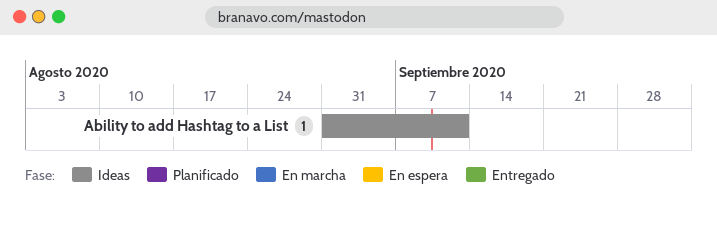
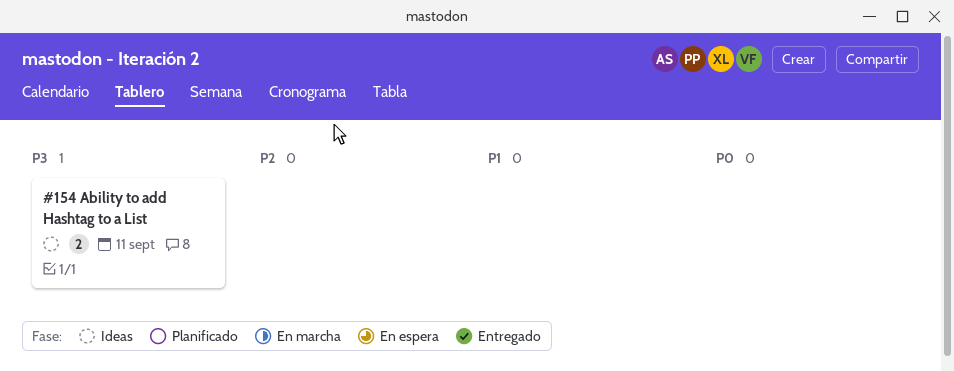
Ability to add Hashtag to a List, estimate: 1 -> 2

